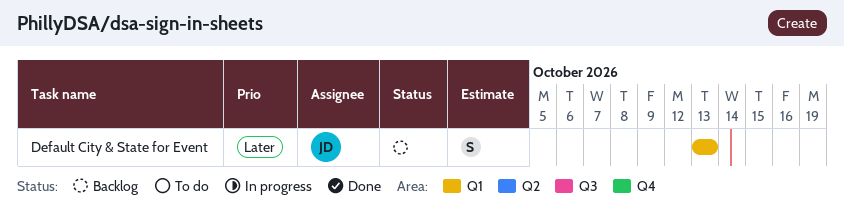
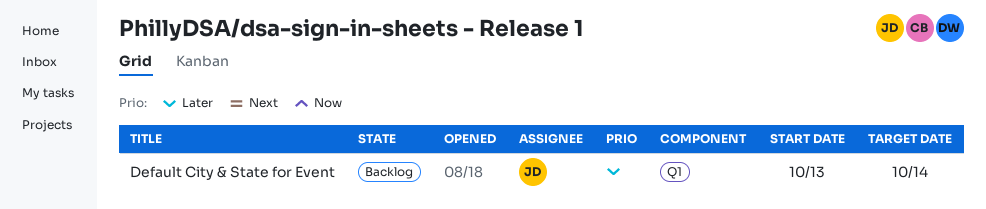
Default City & State for Event, due: Oct 13 -> Oct 14

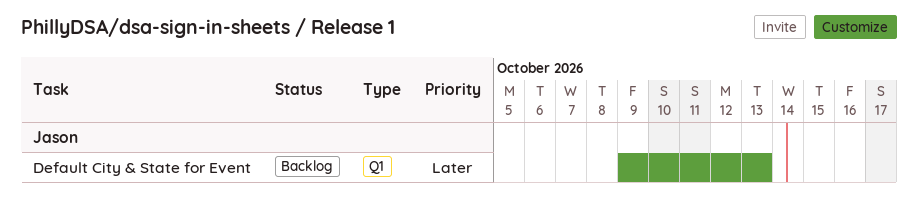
Default City & State for Event, start: Oct 13 -> Oct 9
Default City & State for Event, due: Oct 14 -> Oct 13

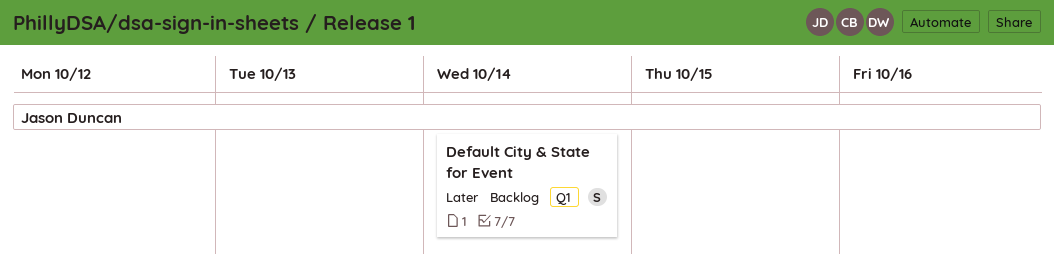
Default City & State for Event, due: Oct 13 -> Oct 14

